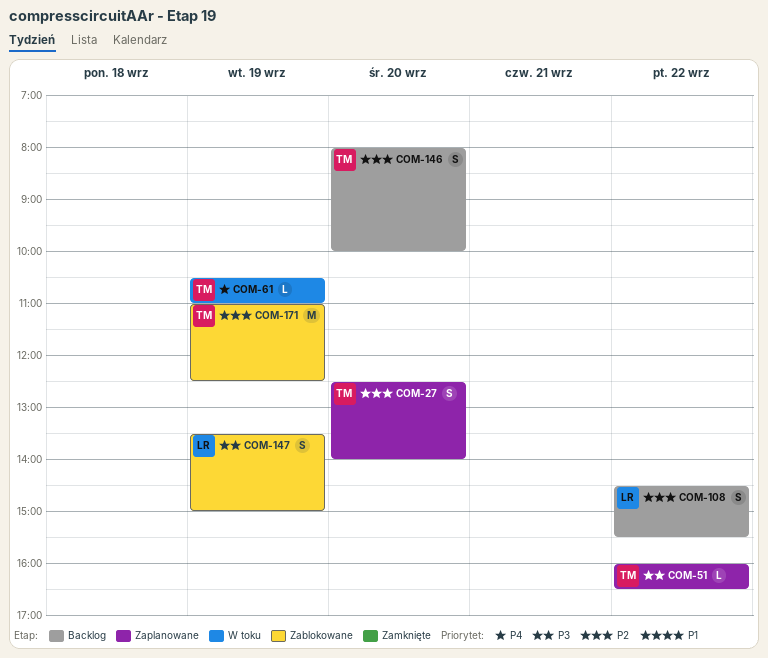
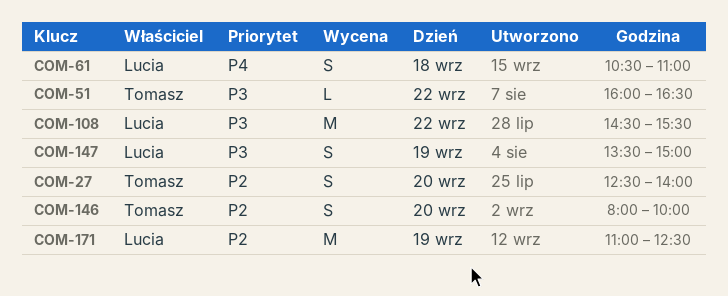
COM-61, owner: Tomasz -> Lucia
COM-61, estimate: L -> S
COM-61, day: Sep 19 -> Sep 18
COM-108, priority: P2 -> P3
COM-108, estimate: S -> M
COM-171, owner: Tomasz -> Lucia

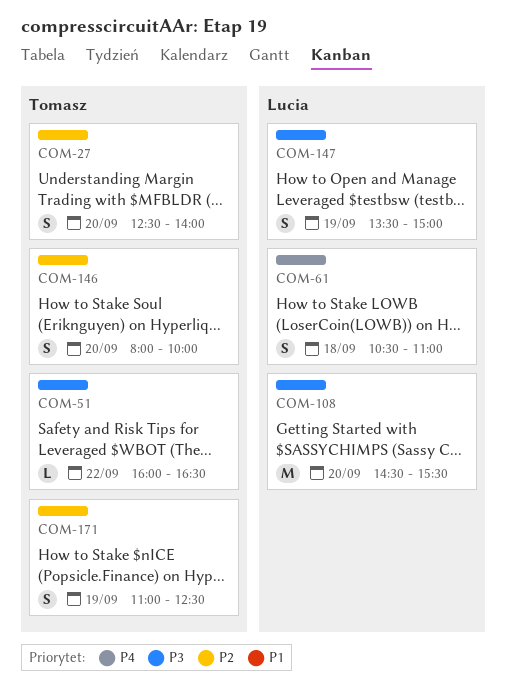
COM-108, day: Sep 22 -> Sep 20
COM-171, owner: Lucia -> Tomasz
COM-171, estimate: M -> S

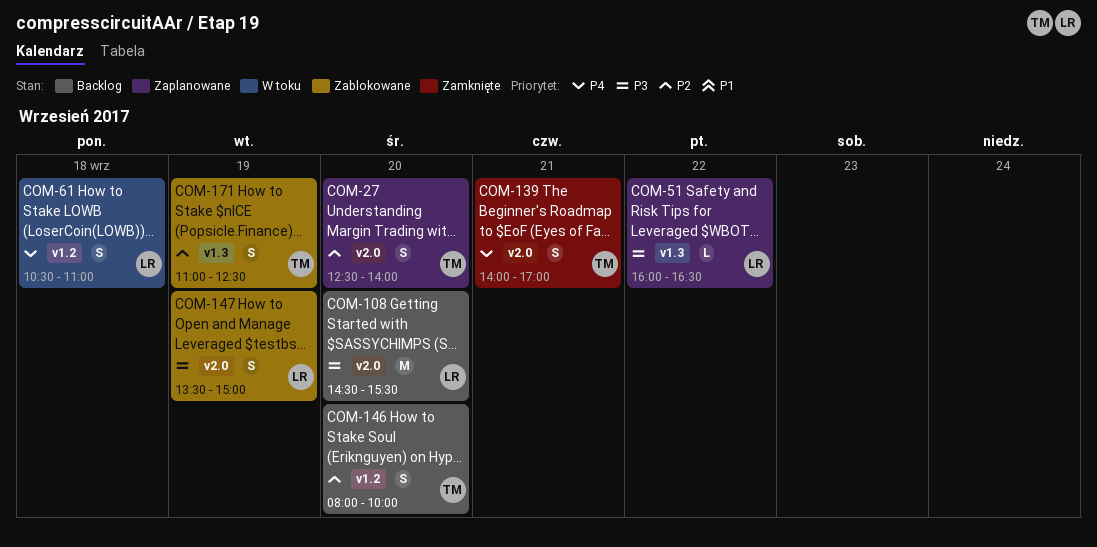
COM-51, owner: Tomasz -> Lucia
COM-139: none -> present

